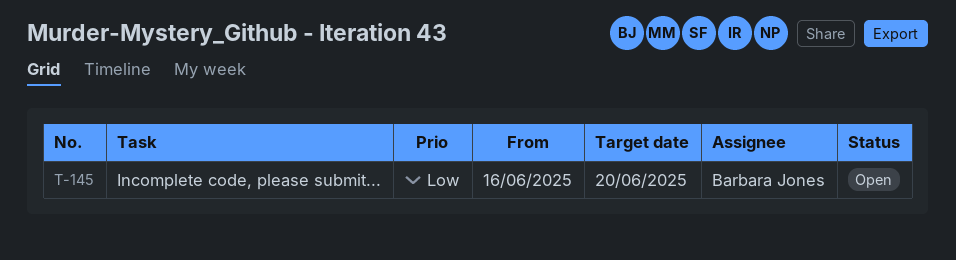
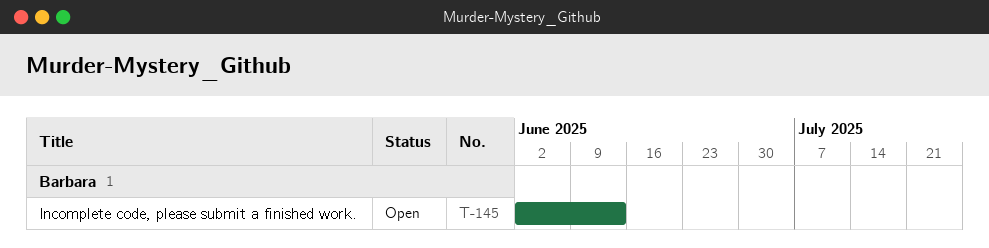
T-145, start: Jun 16 -> Jun 2
T-145, due: Jun 20 -> Jun 13

